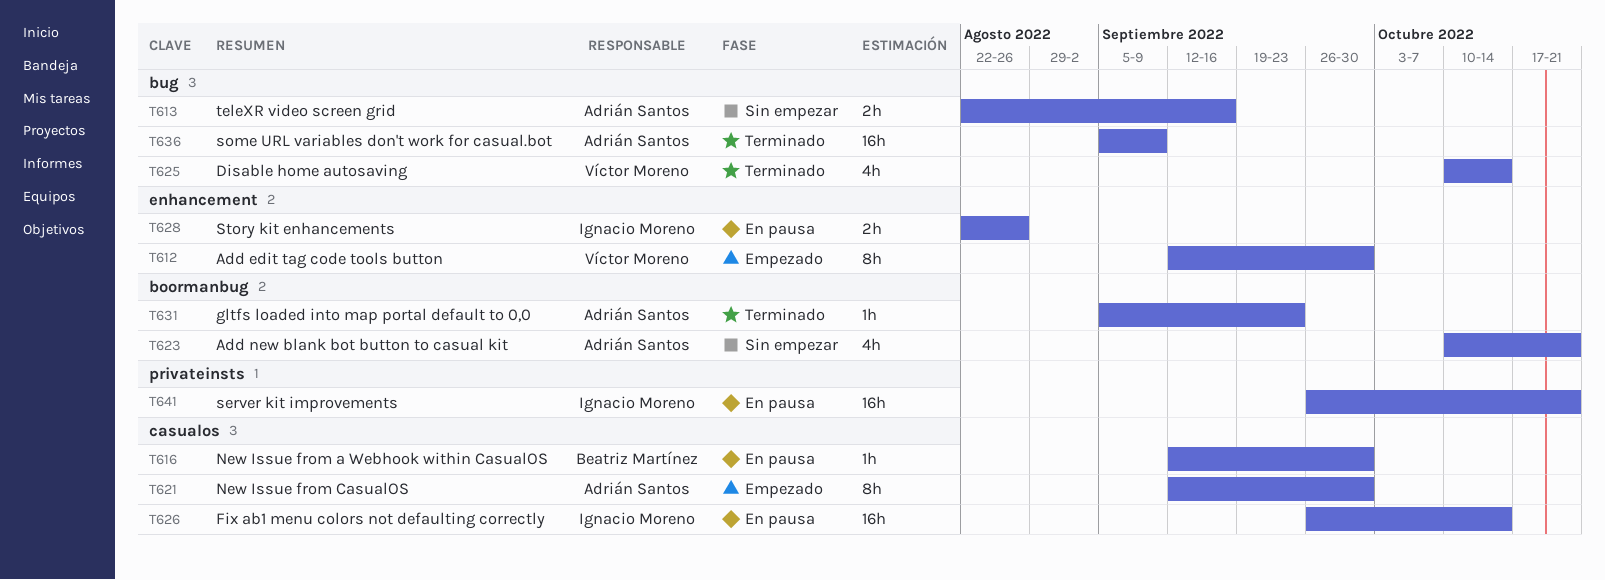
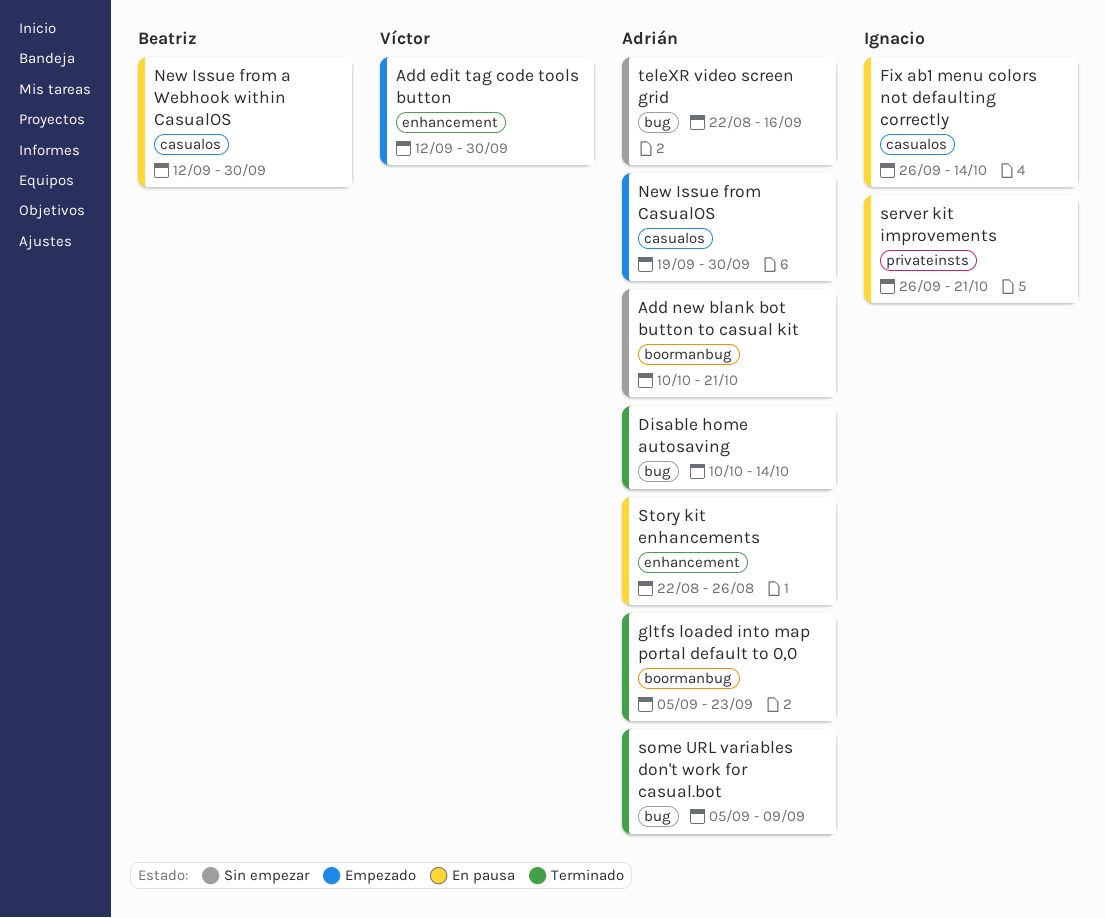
Disable home autosaving, owner: Víctor Moreno -> Adrián Santos
New Issue from CasualOS, start: Sep 12 -> Sep 19
Story kit enhancements, owner: Ignacio Moreno -> Adrián Santos

